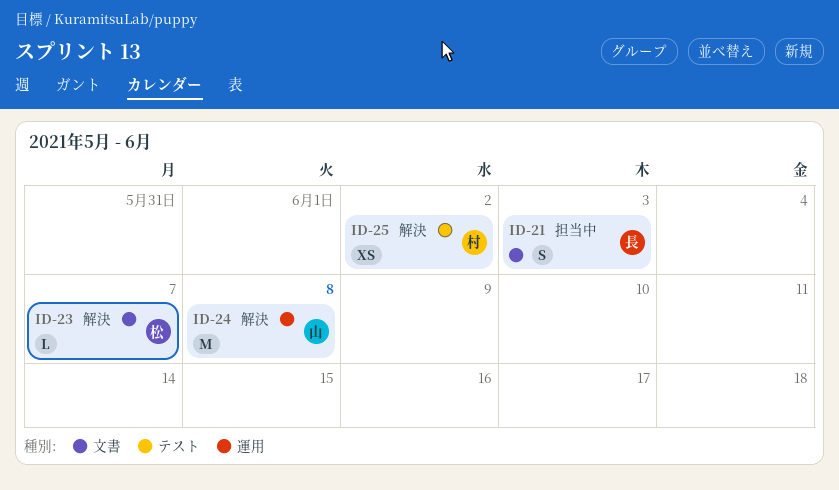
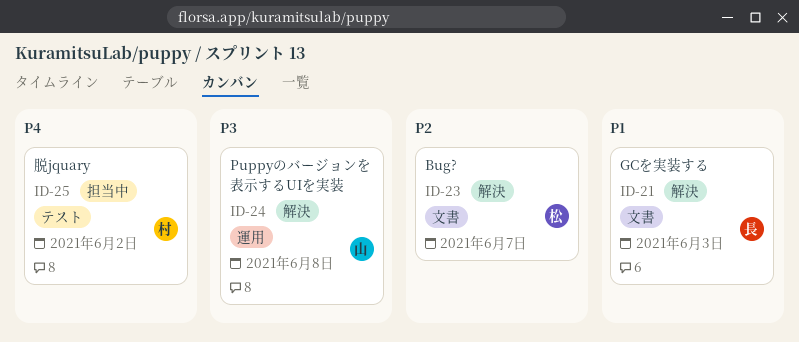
ID-21, status: 担当中 -> 解決
ID-25, status: 解決 -> 担当中

